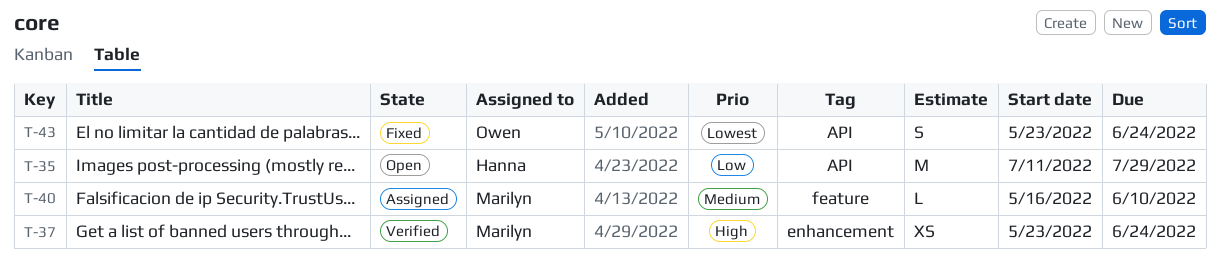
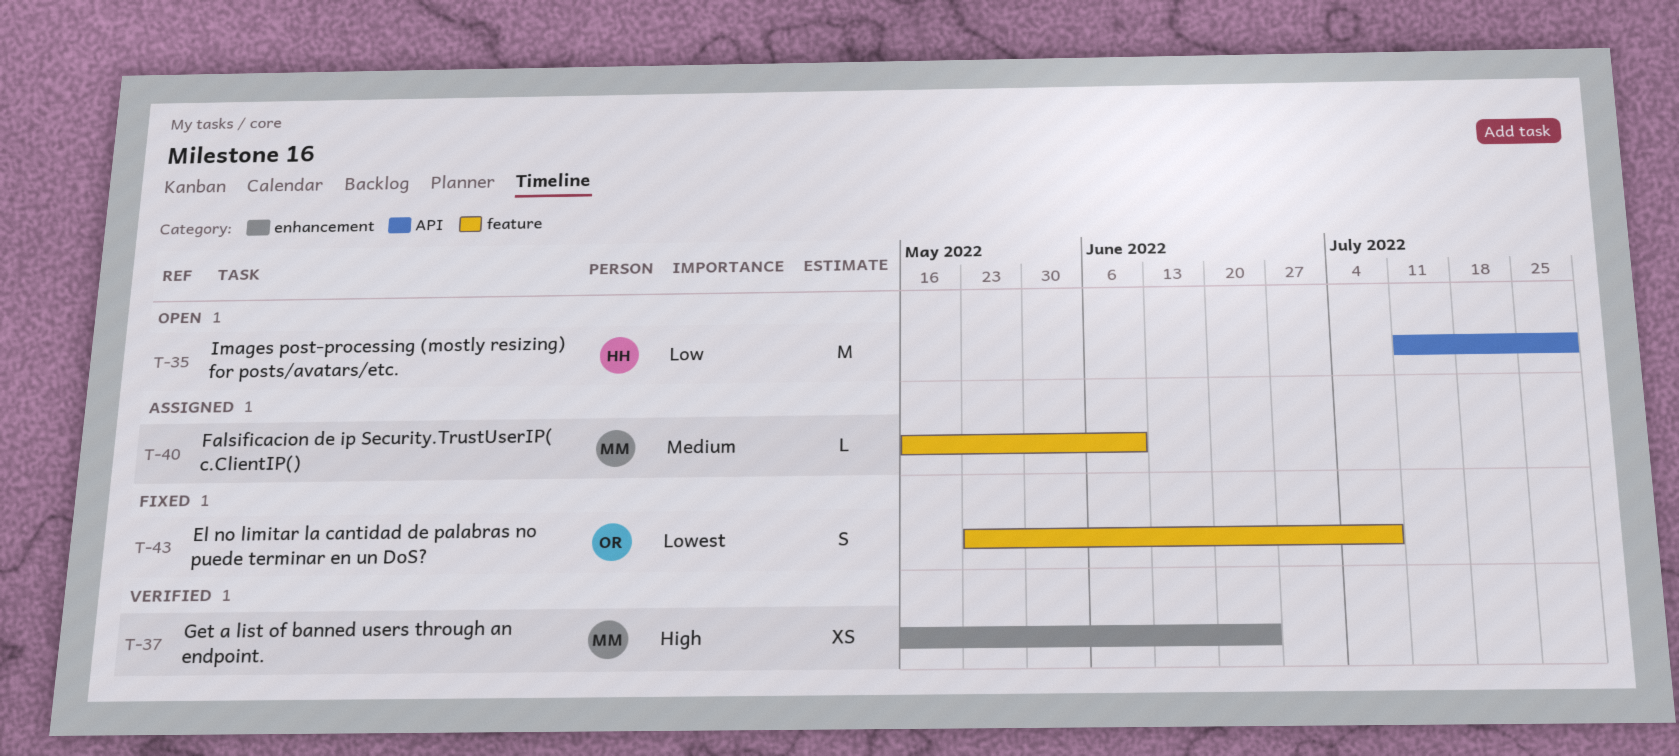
T-37, start: May 23 -> May 16
T-43, label: API -> feature
T-43, due: Jun 24 -> Jul 8

